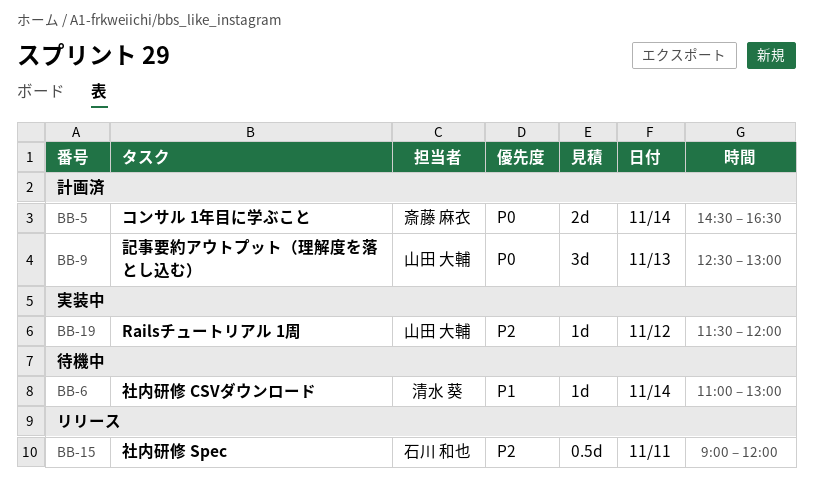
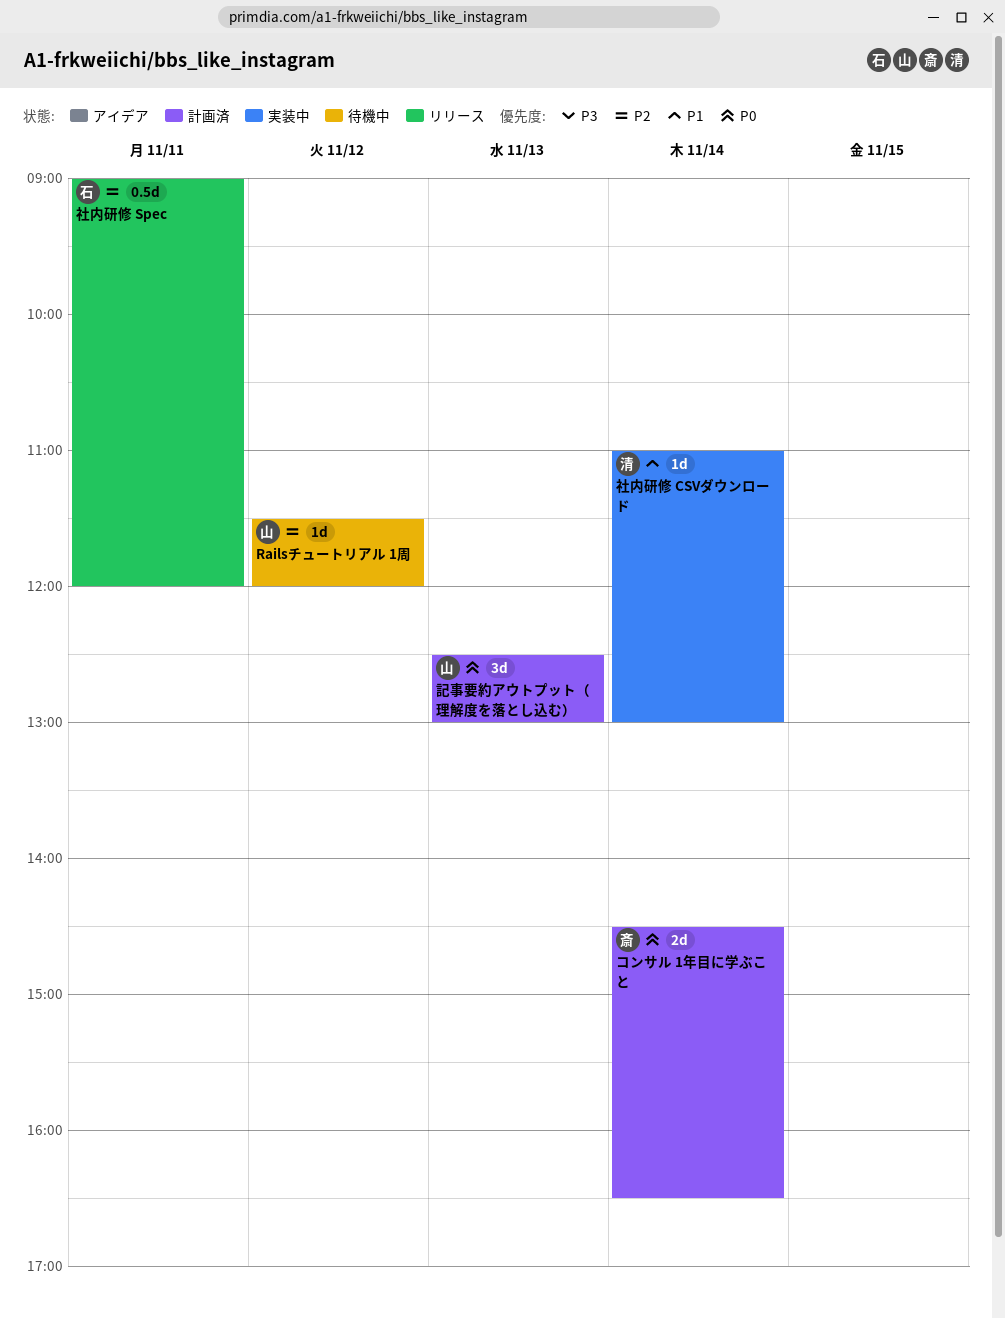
Railsチュートリアル 1周, status: 実装中 -> 待機中
社内研修 CSVダウンロード, status: 待機中 -> 実装中

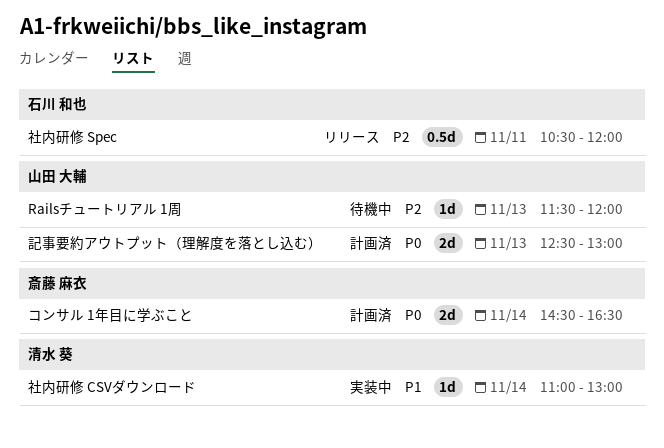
Railsチュートリアル 1周, day: Nov 12 -> Nov 13
社内研修 Spec, begins: 09:00 -> 10:30
記事要約アウトプット（理解度を落とし込む）, estimate: 3d -> 2d

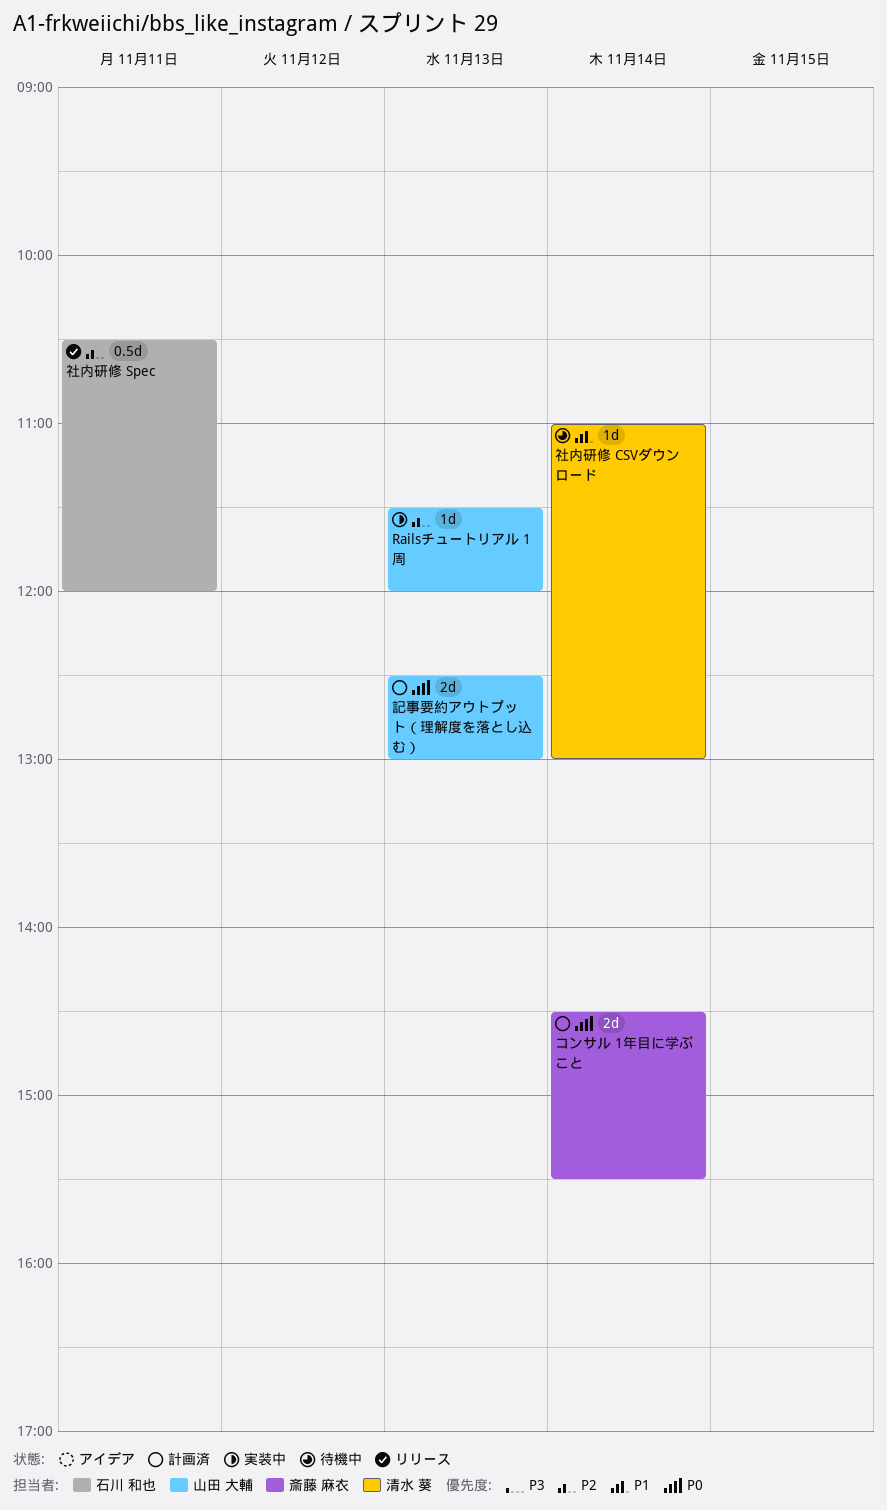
Railsチュートリアル 1周, status: 待機中 -> 実装中
コンサル 1年目に学ぶこと, ends: 16:30 -> 15:30
社内研修 CSVダウンロード, status: 実装中 -> 待機中

